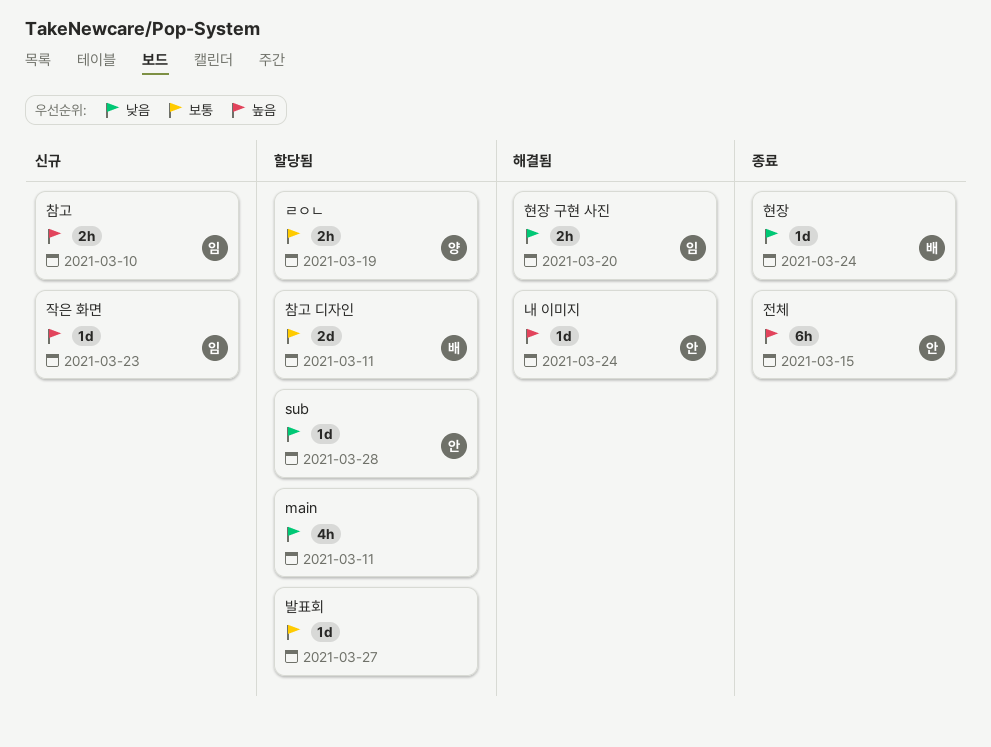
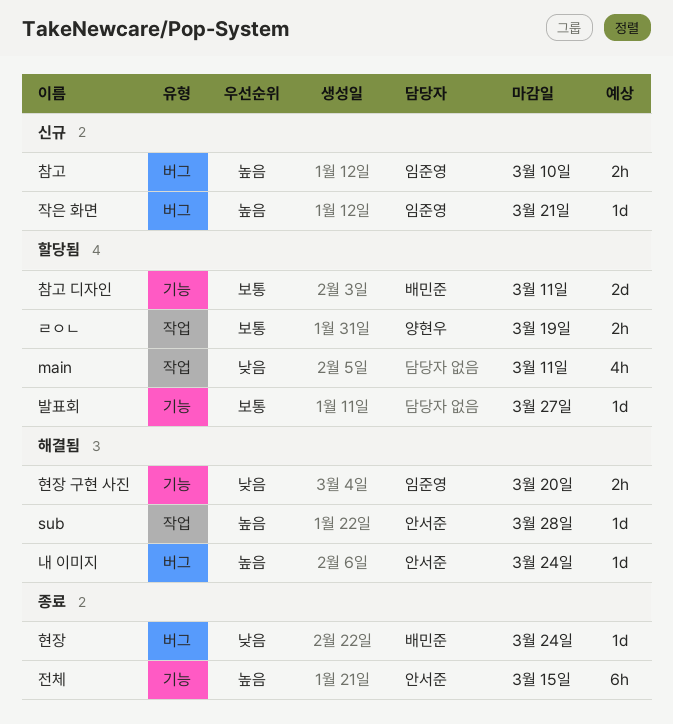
sub, status: 할당됨 -> 해결됨
sub, priority: 낮음 -> 높음
작은 화면, due: Mar 23 -> Mar 21

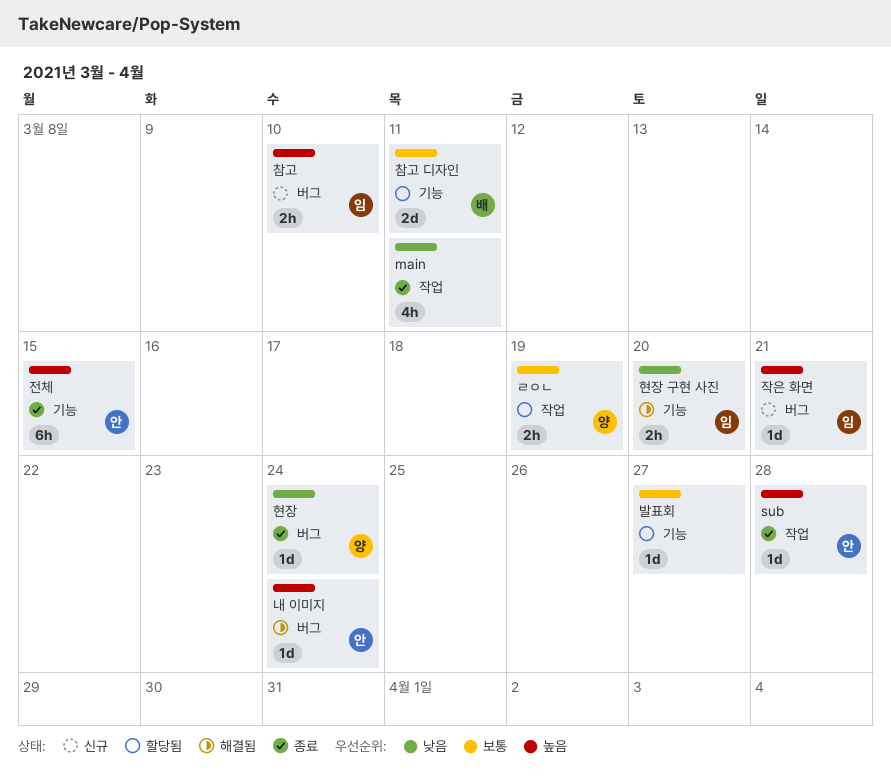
main, status: 할당됨 -> 종료
sub, status: 해결됨 -> 종료
현장, owner: 배민준 -> 양현우

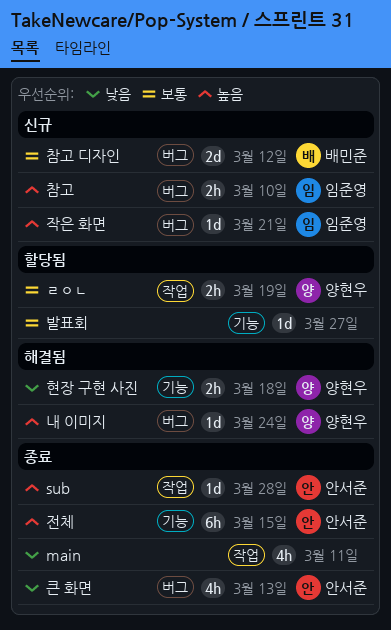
내 이미지, owner: 안서준 -> 양현우
참고 디자인, status: 할당됨 -> 신규
참고 디자인, label: 기능 -> 버그
참고 디자인, due: Mar 11 -> Mar 12
큰 화면: none -> present
현장: present -> none
현장 구현 사진, owner: 임준영 -> 양현우
현장 구현 사진, due: Mar 20 -> Mar 18

